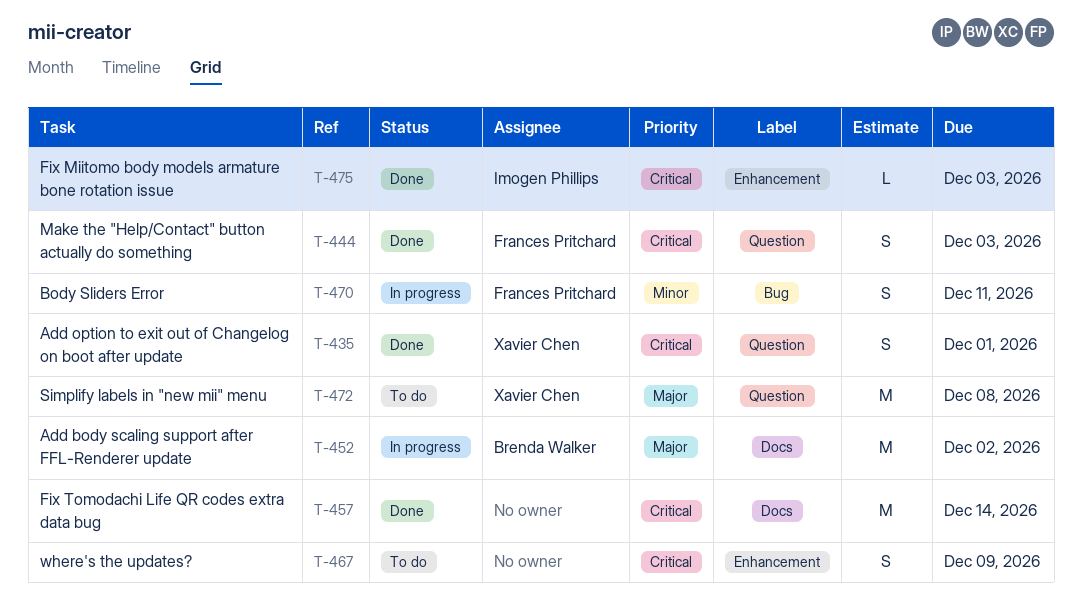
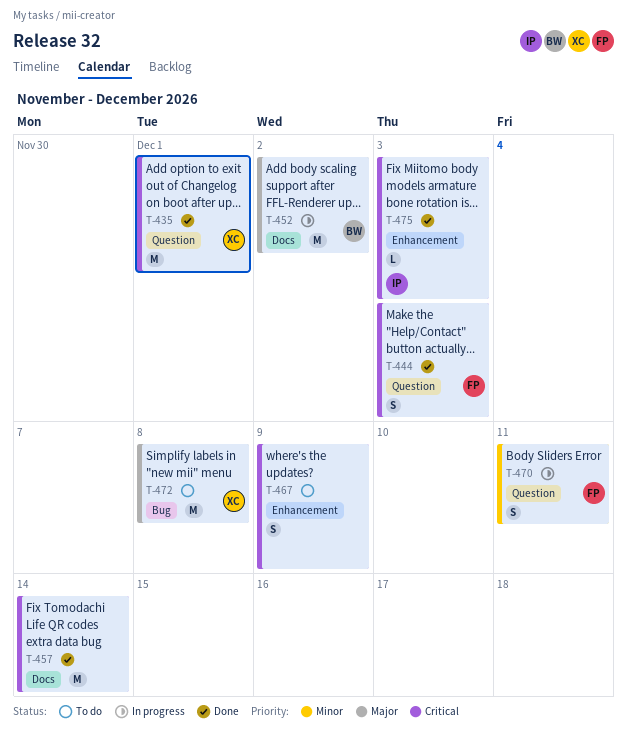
T-435, estimate: S -> M
T-470, label: Bug -> Question
T-472, label: Question -> Bug

